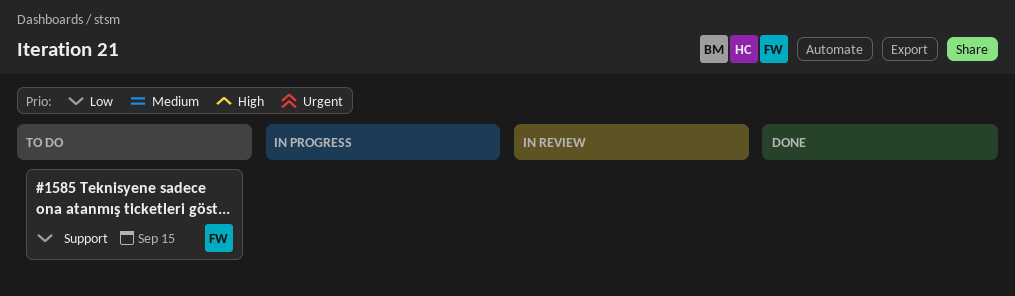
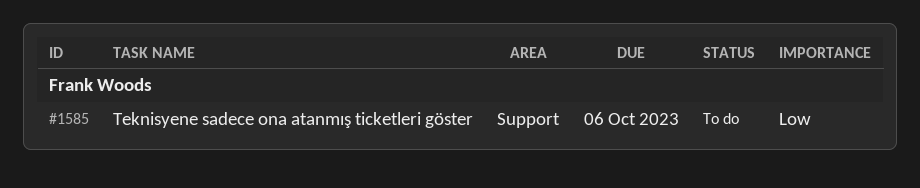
#1585, due: Sep 15 -> Oct 6

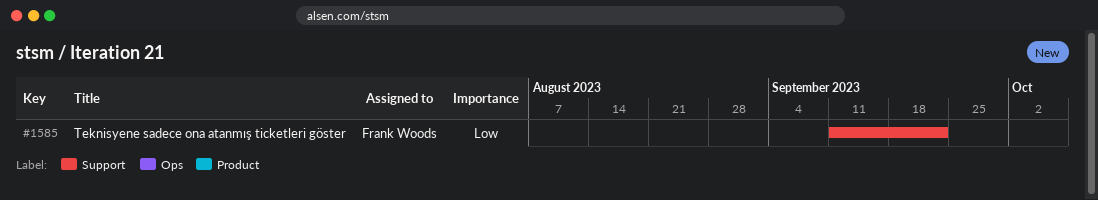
#1585, due: Oct 6 -> Sep 22

